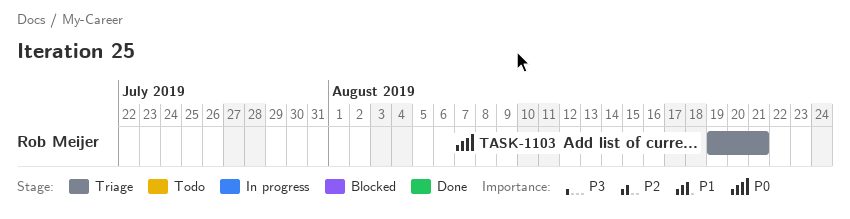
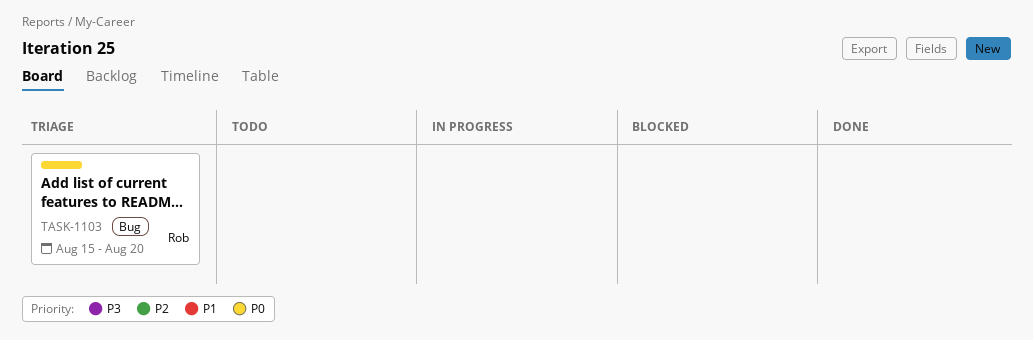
TASK-1103, start: Aug 19 -> Aug 15
TASK-1103, due: Aug 21 -> Aug 20

